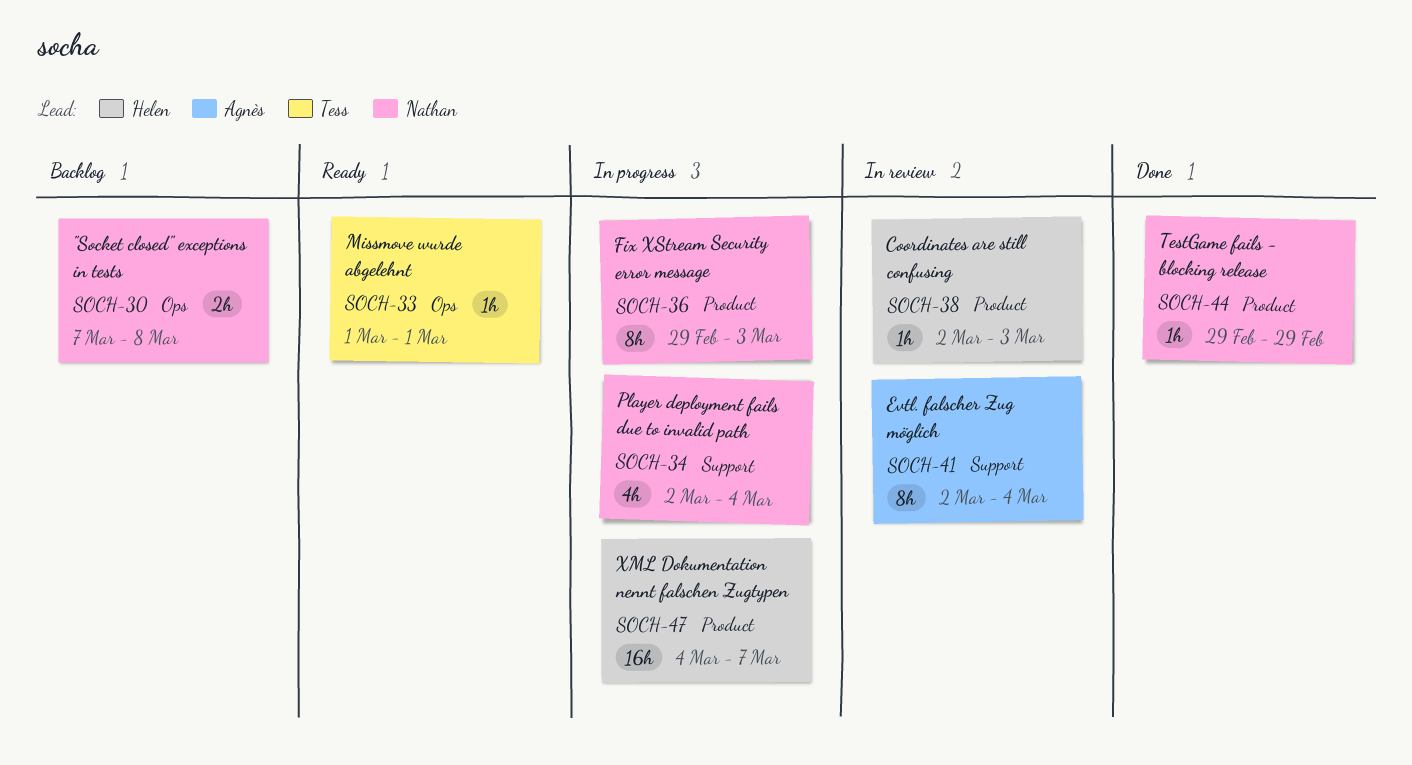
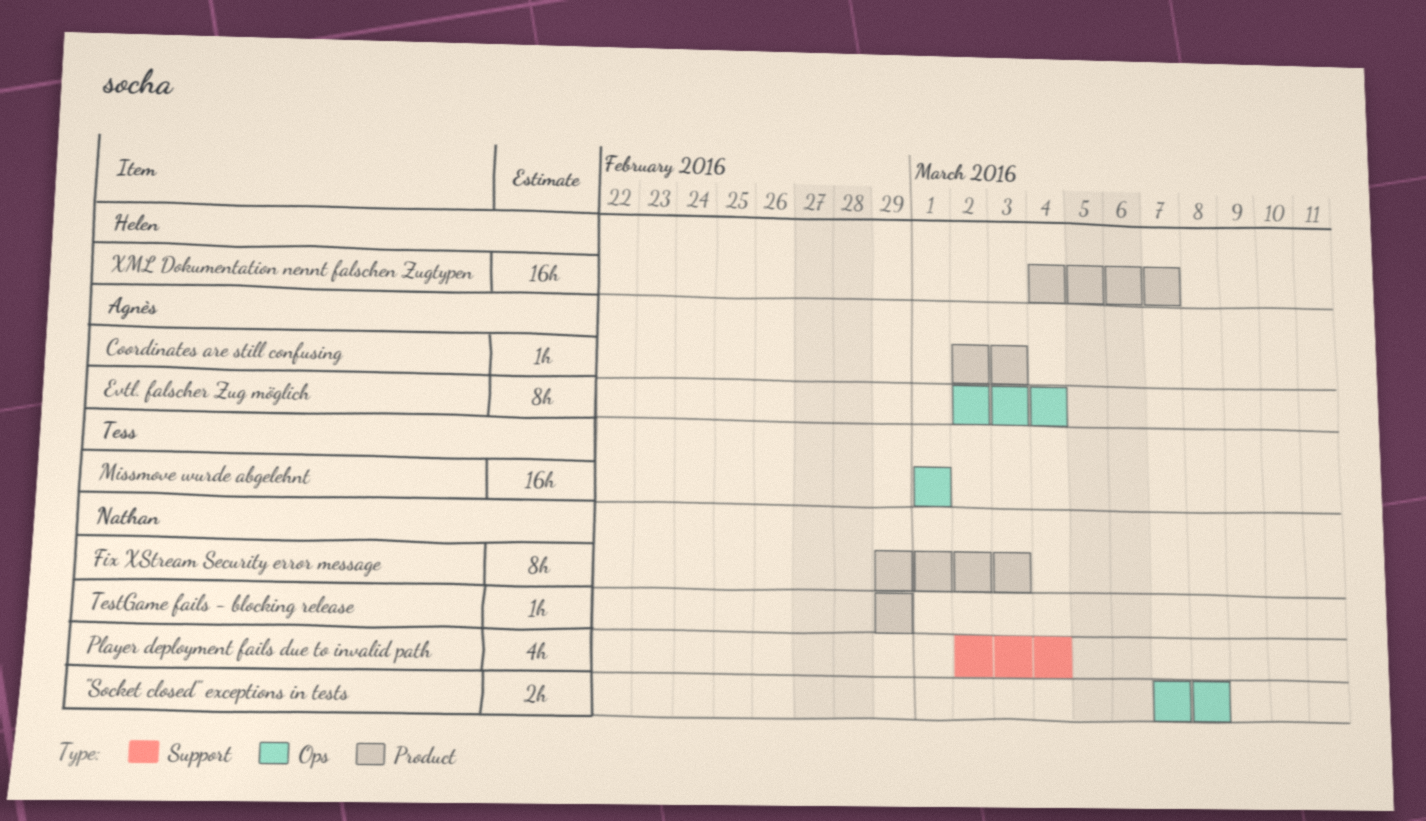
Coordinates are still confusing, owner: Helen -> Agnès
Evtl. falscher Zug möglich, label: Support -> Ops
Missmove wurde abgelehnt, estimate: 1h -> 16h

